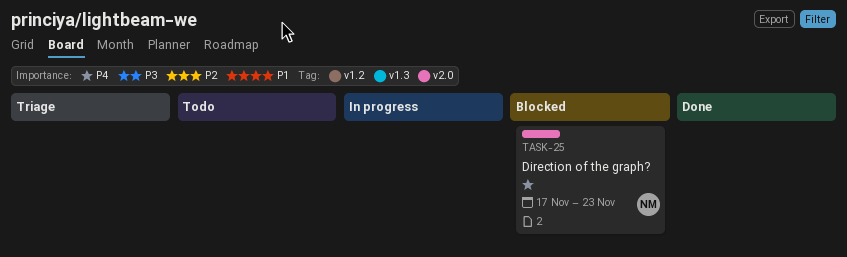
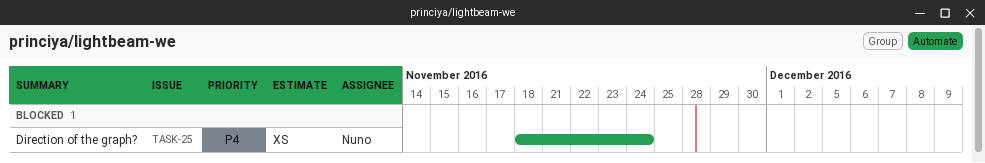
TASK-25, start: Nov 17 -> Nov 18
TASK-25, due: Nov 23 -> Nov 24

